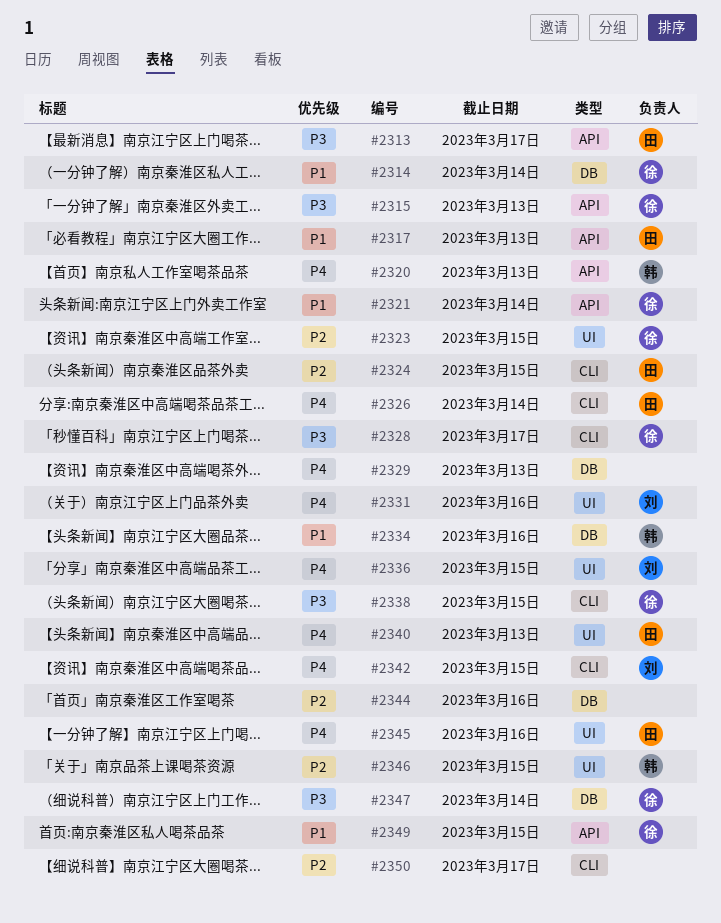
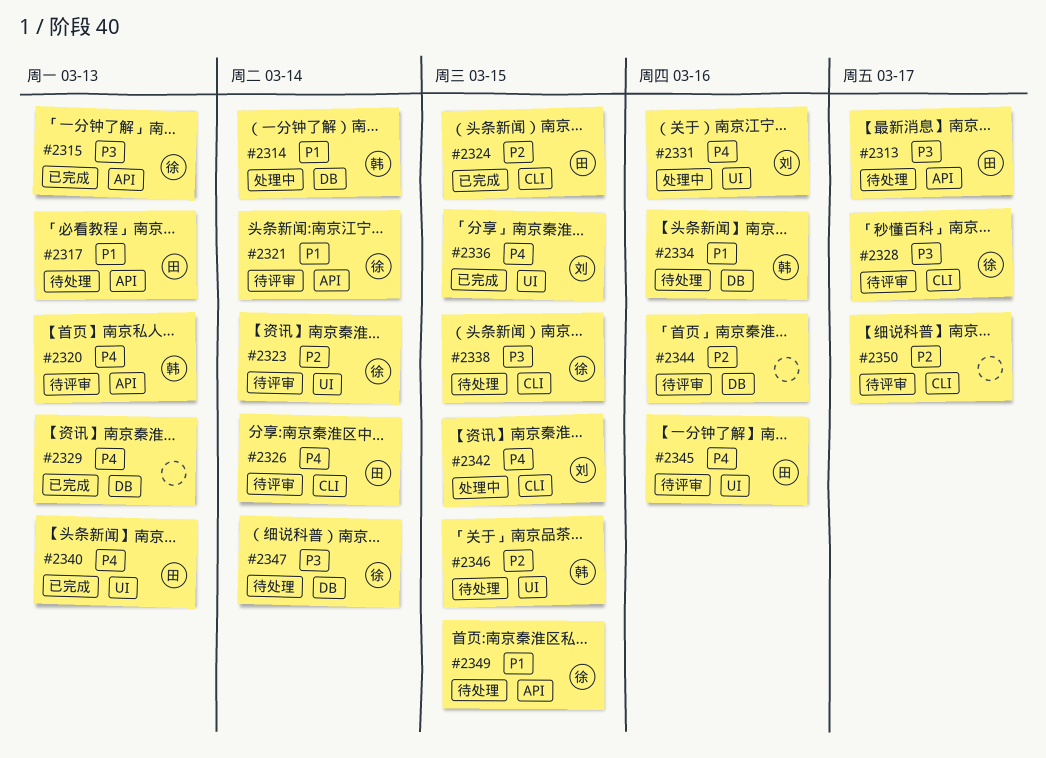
#2314, owner: 徐 -> 韩
#2323, due: Mar 15 -> Mar 14

